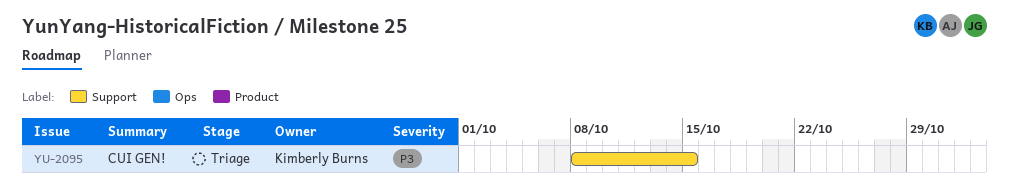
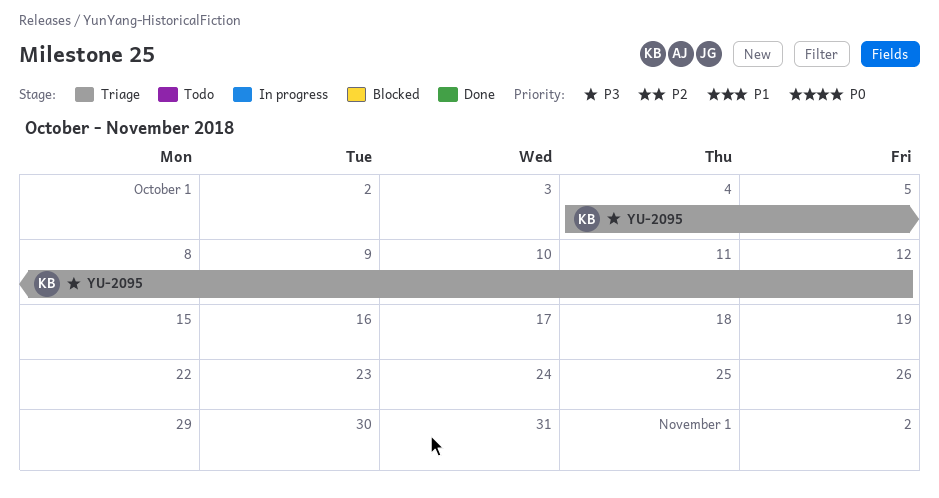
YU-2095, start: Oct 8 -> Oct 4
YU-2095, due: Oct 15 -> Oct 12

